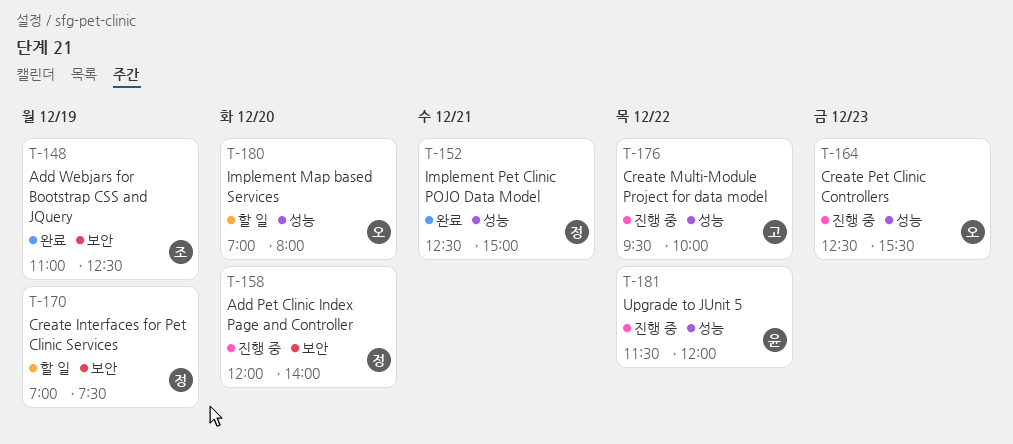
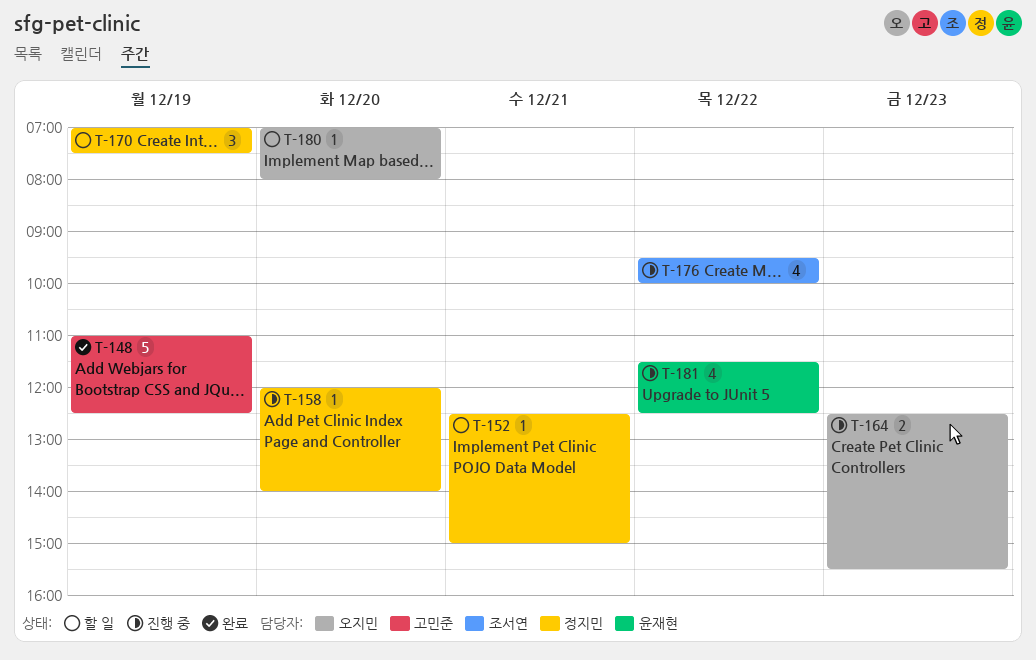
T-148, owner: 조서연 -> 고민준
T-152, status: 완료 -> 할 일
T-176, owner: 고민준 -> 조서연
T-181, ends: 12:00 -> 12:30

